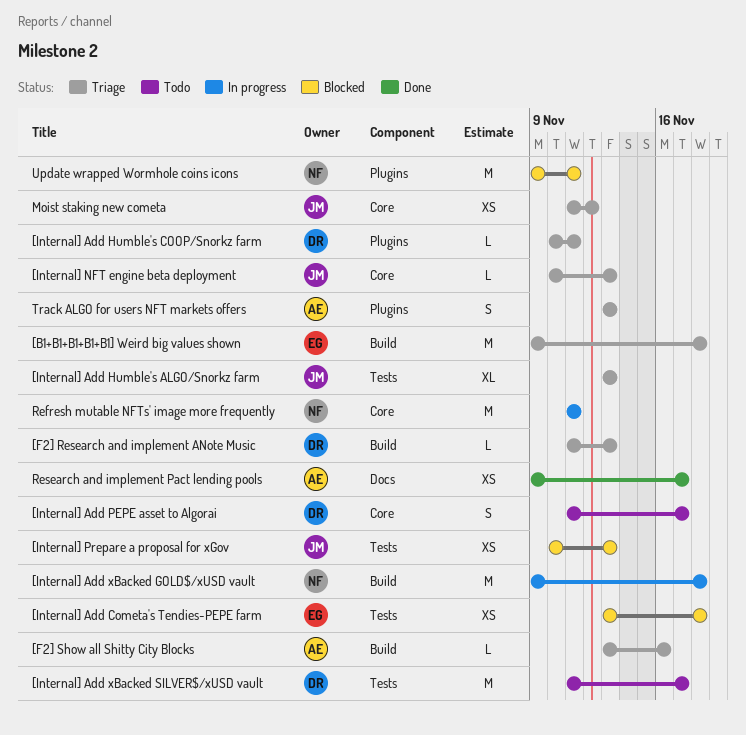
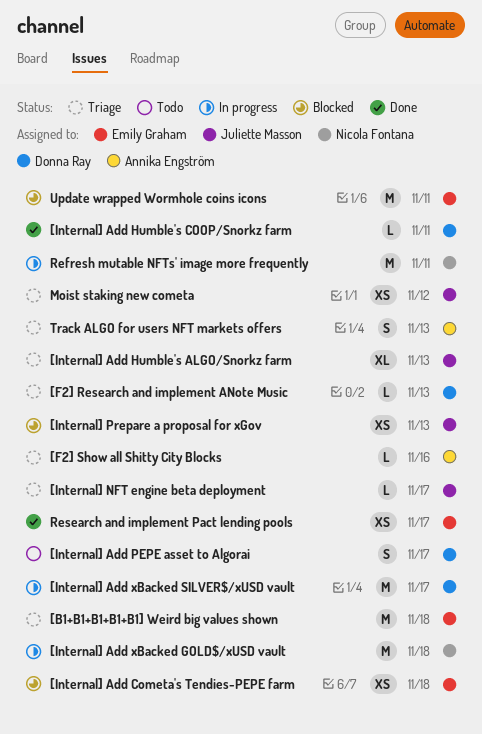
[Internal] Add Humble's COOP/Snorkz farm, status: Triage -> Done
[Internal] Add xBacked SILVER$/xUSD vault, status: Todo -> In progress
[Internal] NFT engine beta deployment, due: Nov 13 -> Nov 17
Research and implement Pact lending pools, owner: Annika Engström -> Emily Graham
Update wrapped Wormhole coins icons, owner: Nicola Fontana -> Emily Graham

